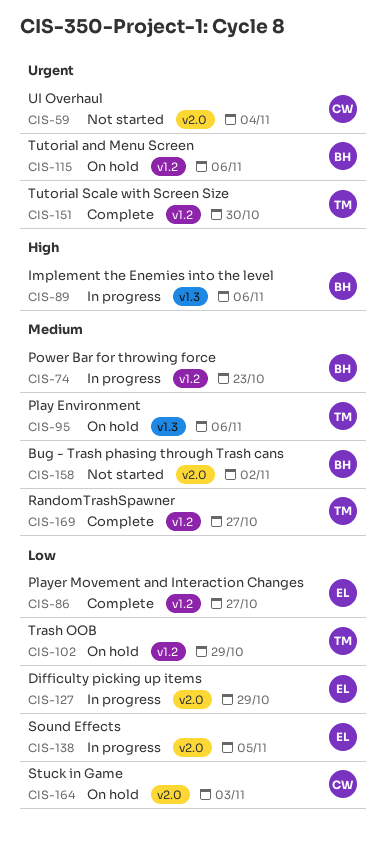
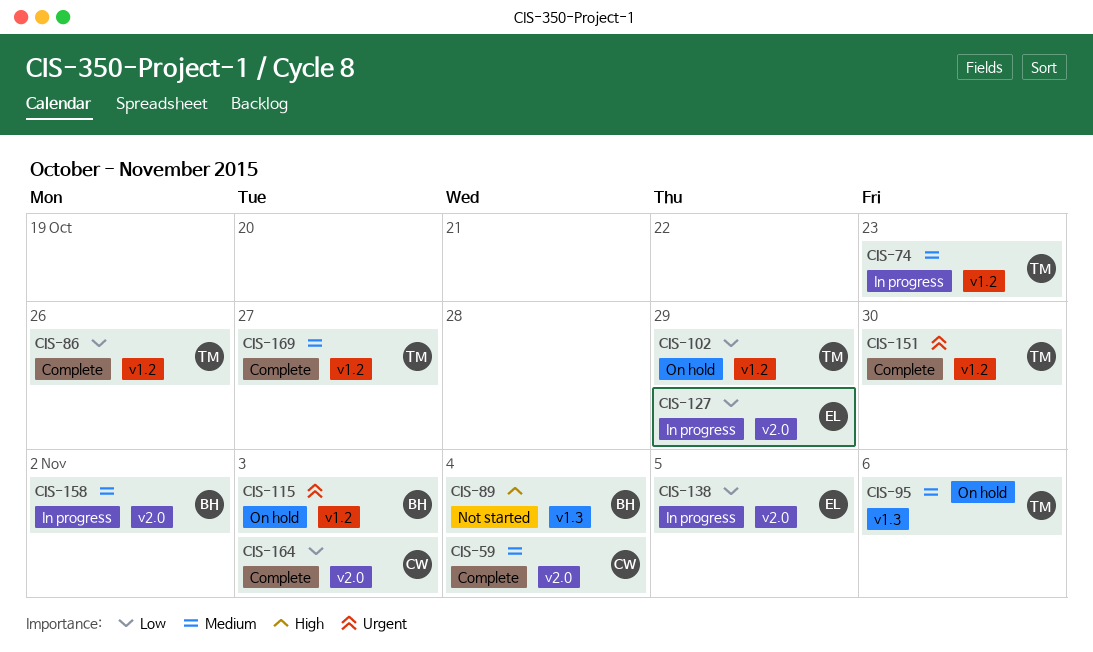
CIS-59, status: Not started -> Complete
CIS-59, priority: Urgent -> Medium
CIS-74, owner: BH -> TM
CIS-86, owner: EL -> TM
CIS-86, due: Oct 27 -> Oct 26
CIS-89, status: In progress -> Not started
CIS-89, due: Nov 6 -> Nov 4
CIS-115, due: Nov 6 -> Nov 3
CIS-158, status: Not started -> In progress
CIS-164, status: On hold -> Complete

